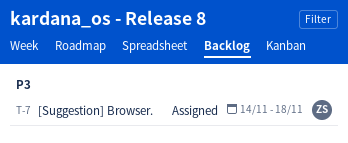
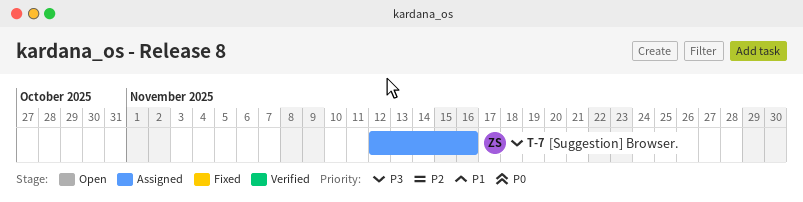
T-7, start: Nov 14 -> Nov 12
T-7, due: Nov 18 -> Nov 16

